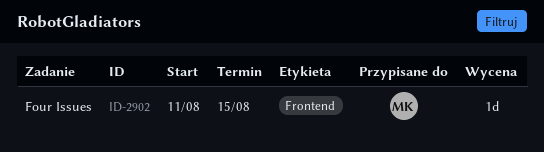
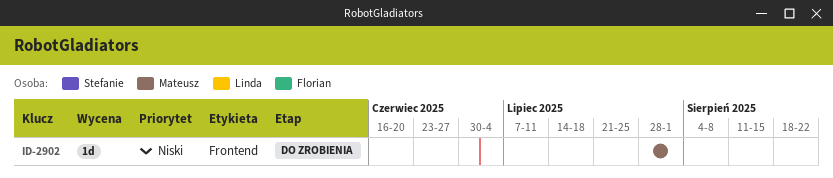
ID-2902, start: Aug 11 -> Jul 28
ID-2902, due: Aug 15 -> Aug 1

